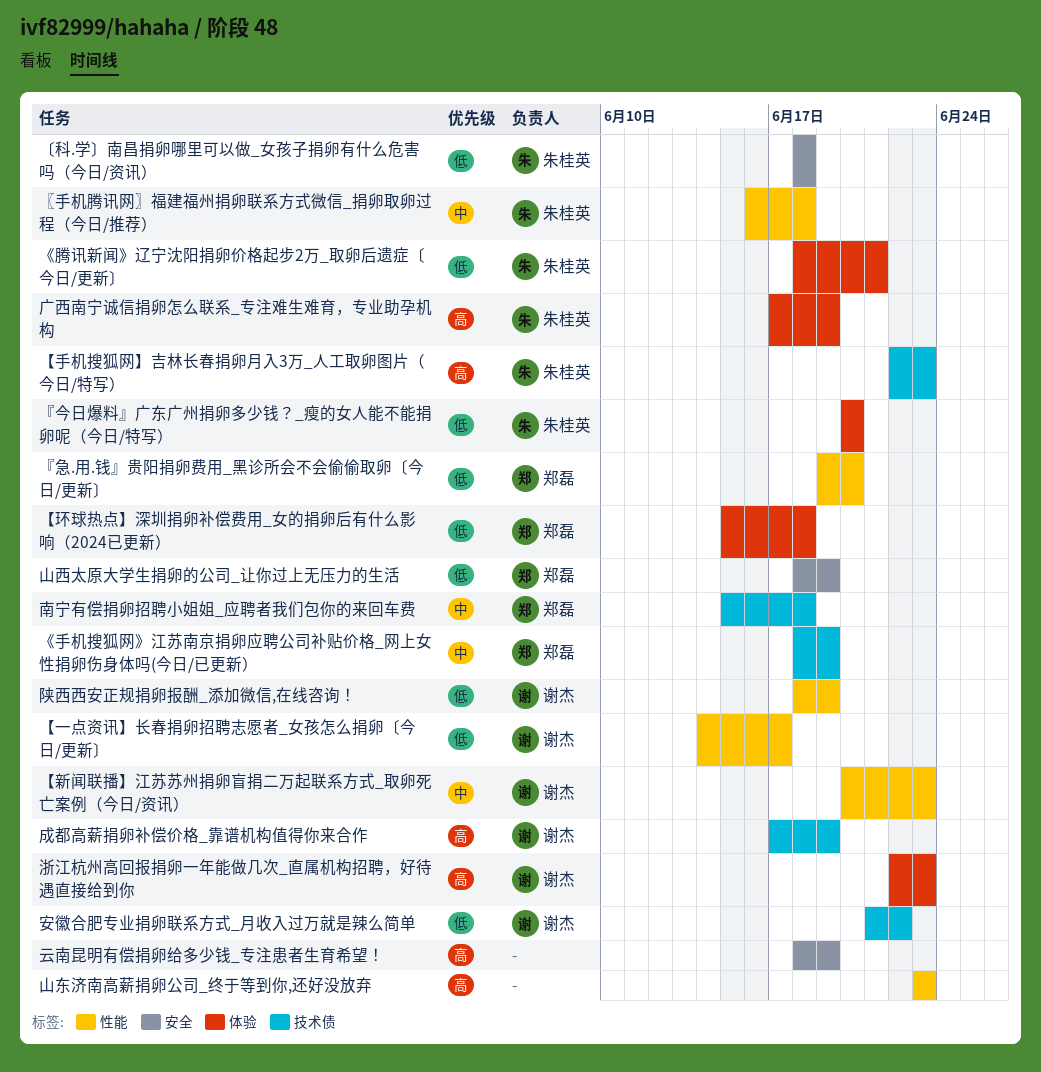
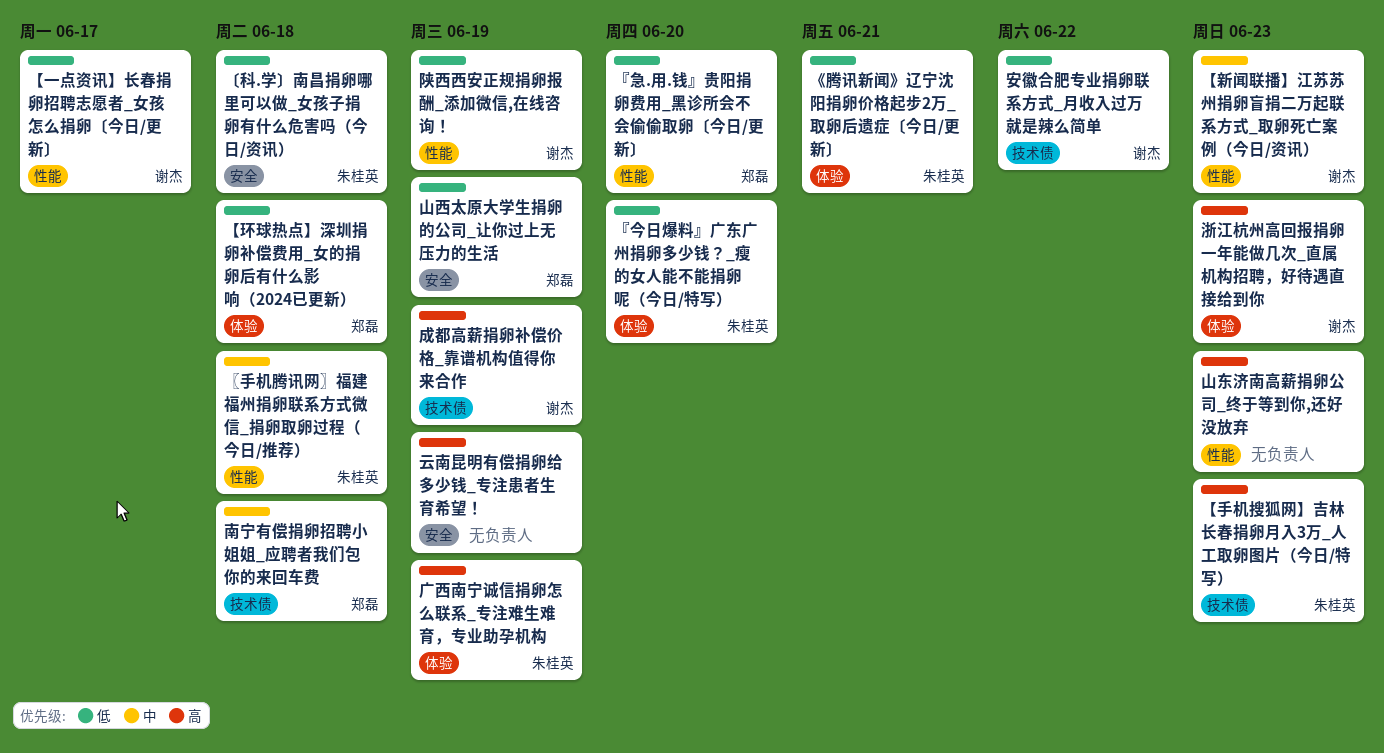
《手机搜狐网》江苏南京捐卵应聘公司补贴价格_网上女性捐卵伤身体吗(今日/已更新）: present -> none

